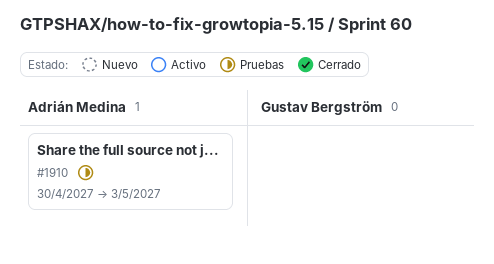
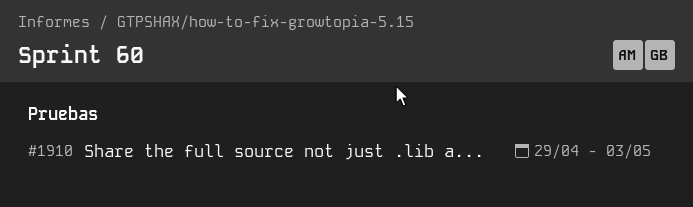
#1910, start: Apr 30 -> Apr 29

